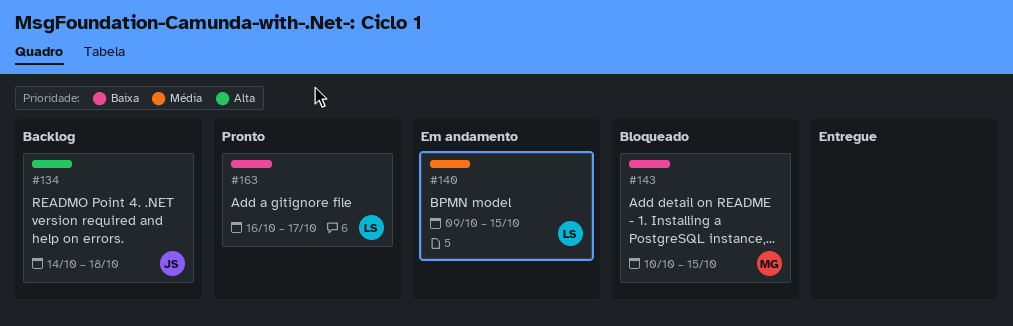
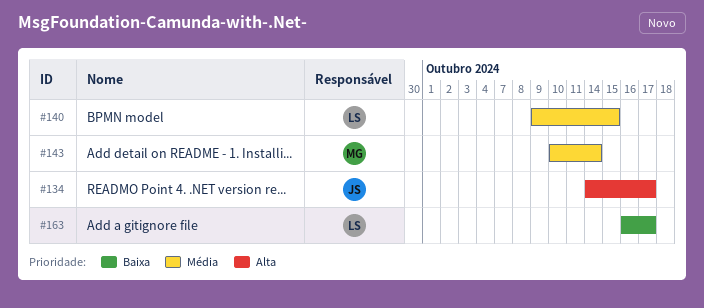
#134, due: Oct 18 -> Oct 17
#143, priority: Baixa -> Média
#143, due: Oct 15 -> Oct 14

